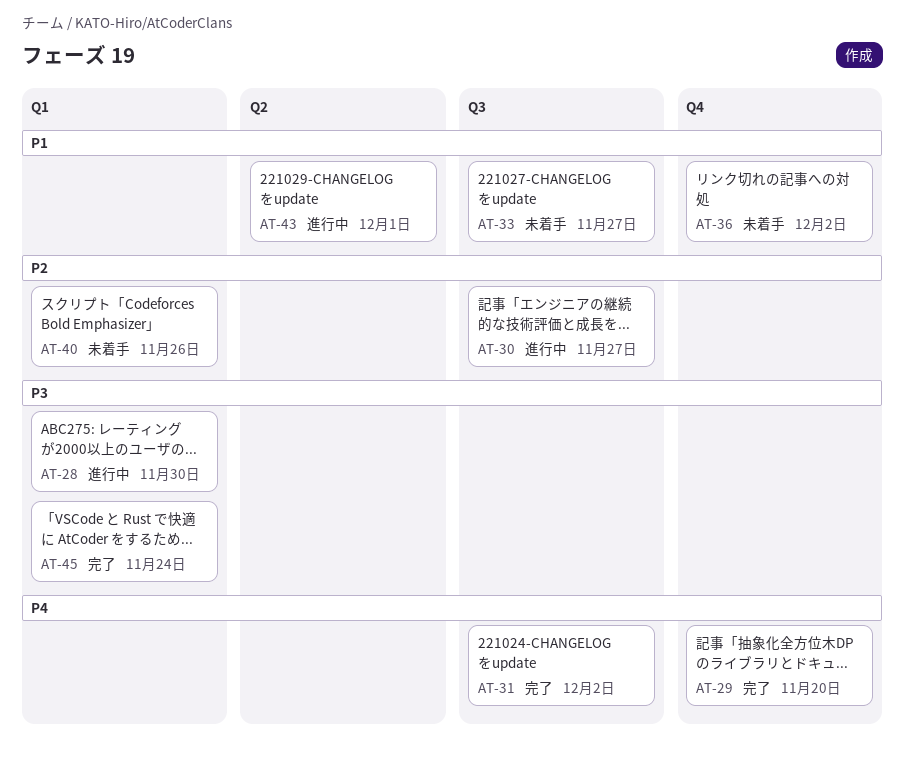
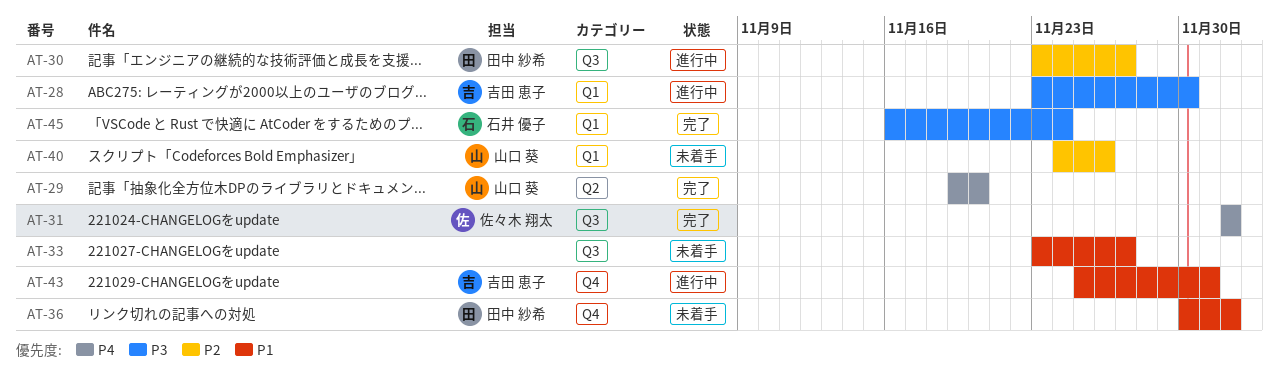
AT-29, label: Q4 -> Q2
AT-43, label: Q2 -> Q4

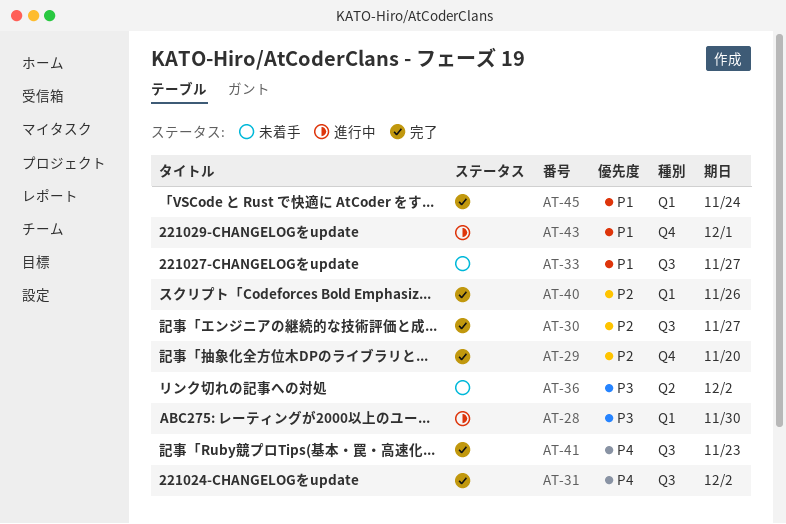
AT-29, priority: P4 -> P2
AT-29, label: Q2 -> Q4
AT-30, status: 進行中 -> 完了
AT-36, priority: P1 -> P3
AT-36, label: Q4 -> Q2
AT-40, status: 未着手 -> 完了
AT-41: none -> present
AT-45, priority: P3 -> P1

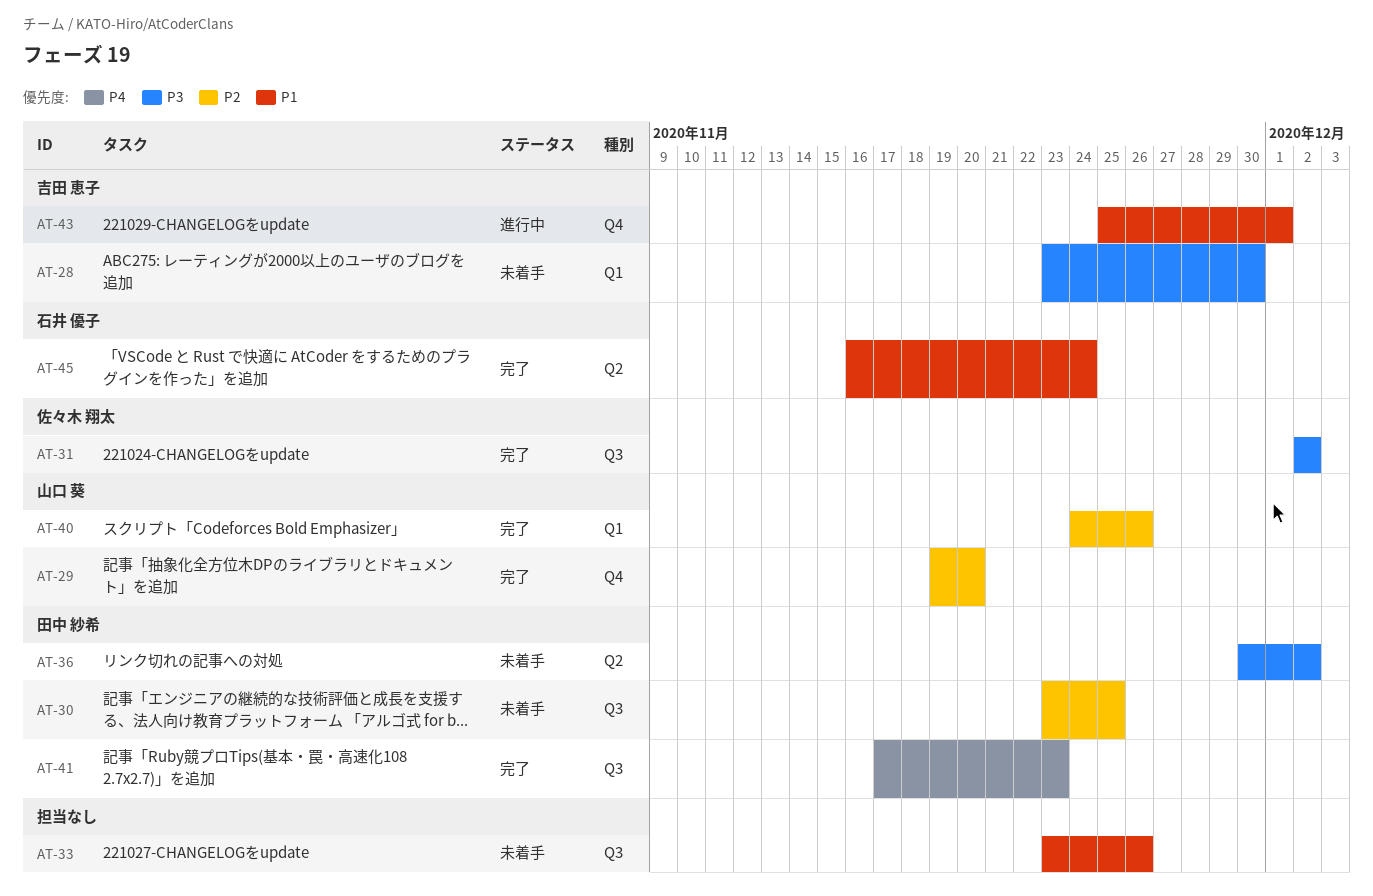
AT-28, status: 進行中 -> 未着手
AT-30, status: 完了 -> 未着手
AT-30, due: Nov 27 -> Nov 25
AT-31, priority: P4 -> P3
AT-33, due: Nov 27 -> Nov 26
AT-45, label: Q1 -> Q2

